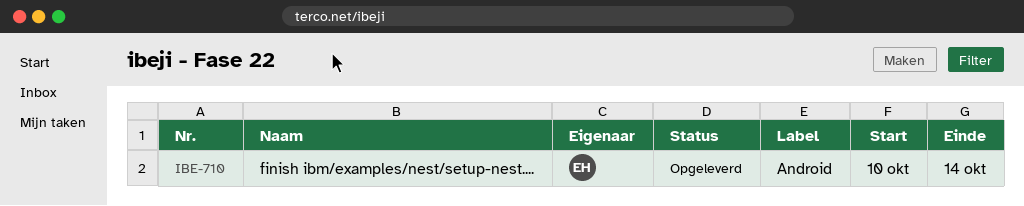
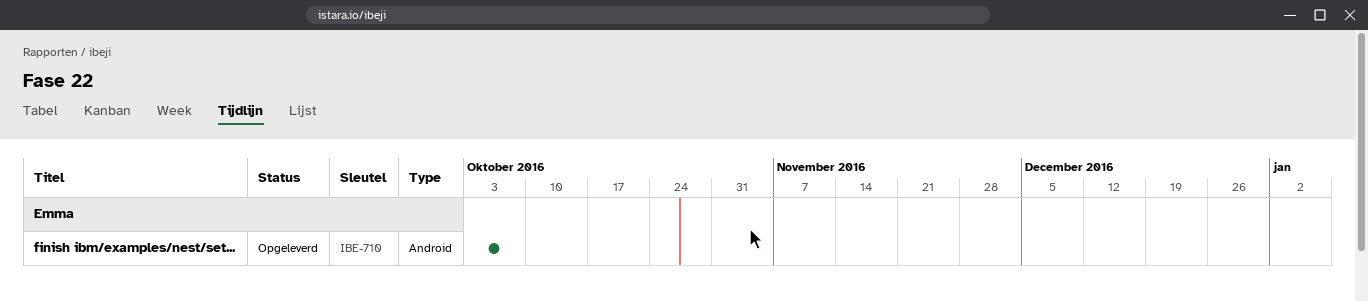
IBE-710, start: Oct 10 -> Oct 3
IBE-710, due: Oct 14 -> Oct 7

